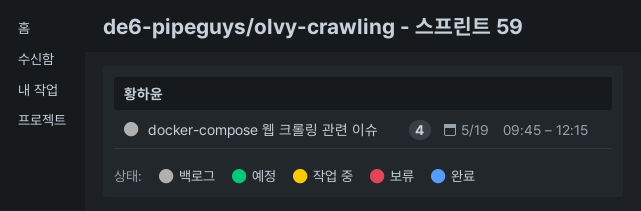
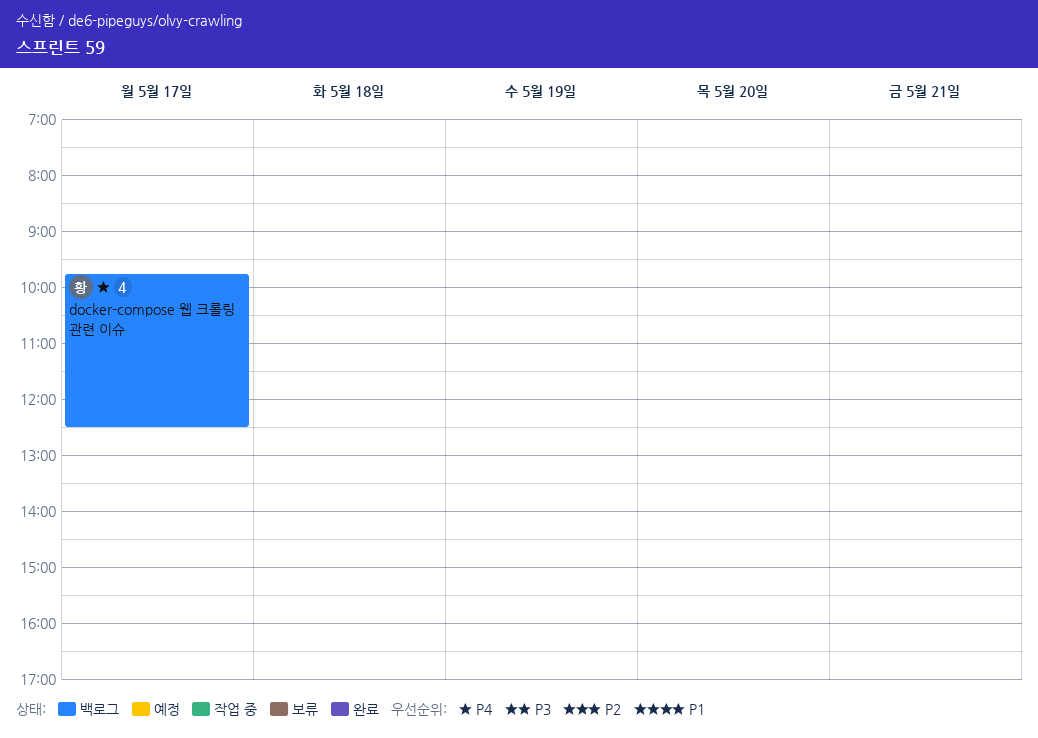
docker-compose 웹 크롤링 관련 이슈, day: May 19 -> May 17
docker-compose 웹 크롤링 관련 이슈, ends: 12:15 -> 12:30

